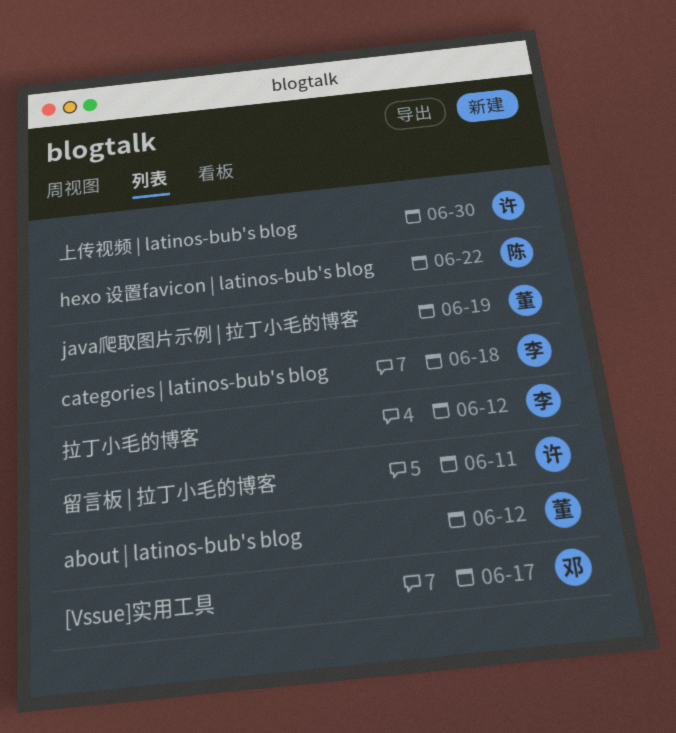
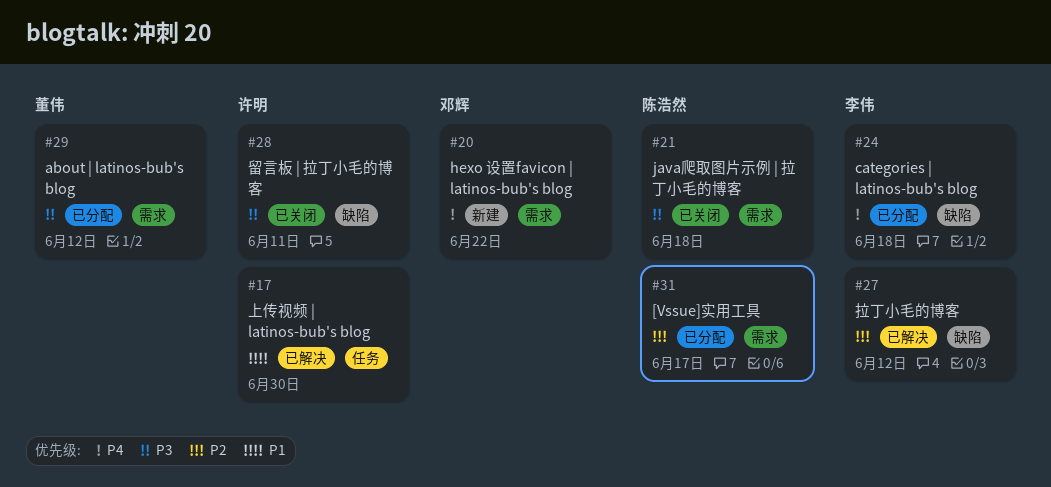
[Vssue]实用工具, owner: 邓辉 -> 陈浩然
hexo 设置favicon | latinos-bub's blog, owner: 陈浩然 -> 邓辉
java爬取图片示例 | 拉丁小毛的博客, owner: 董伟 -> 陈浩然
java爬取图片示例 | 拉丁小毛的博客, due: Jun 19 -> Jun 18

